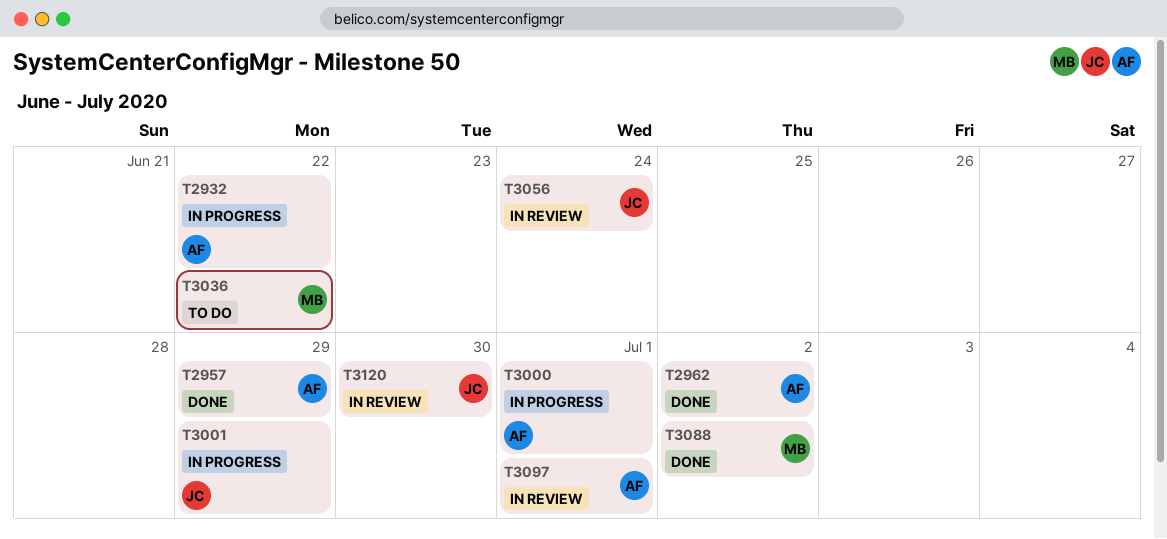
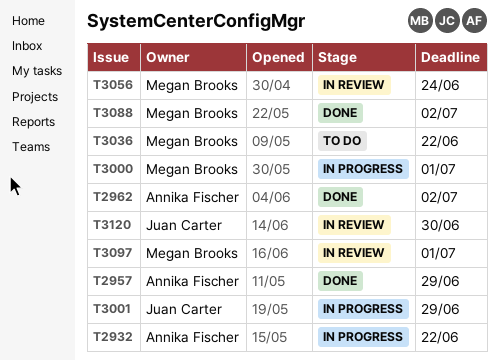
T3000, owner: Annika Fischer -> Megan Brooks
T3056, owner: Juan Carter -> Megan Brooks
T3097, owner: Annika Fischer -> Megan Brooks

